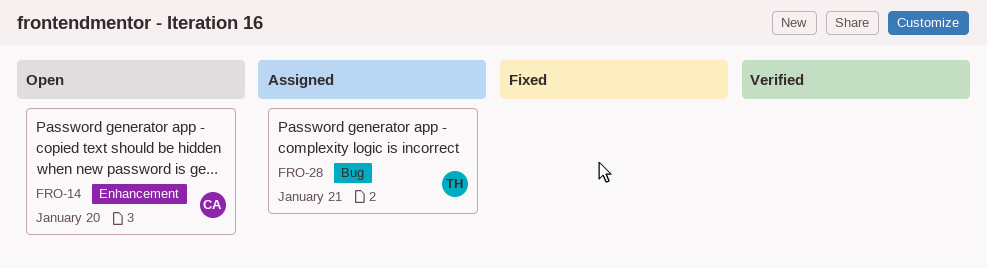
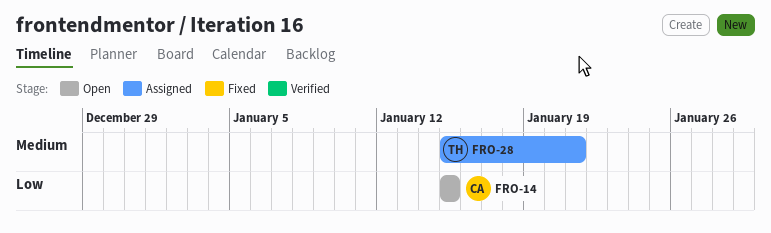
FRO-14, due: Jan 20 -> Jan 15

